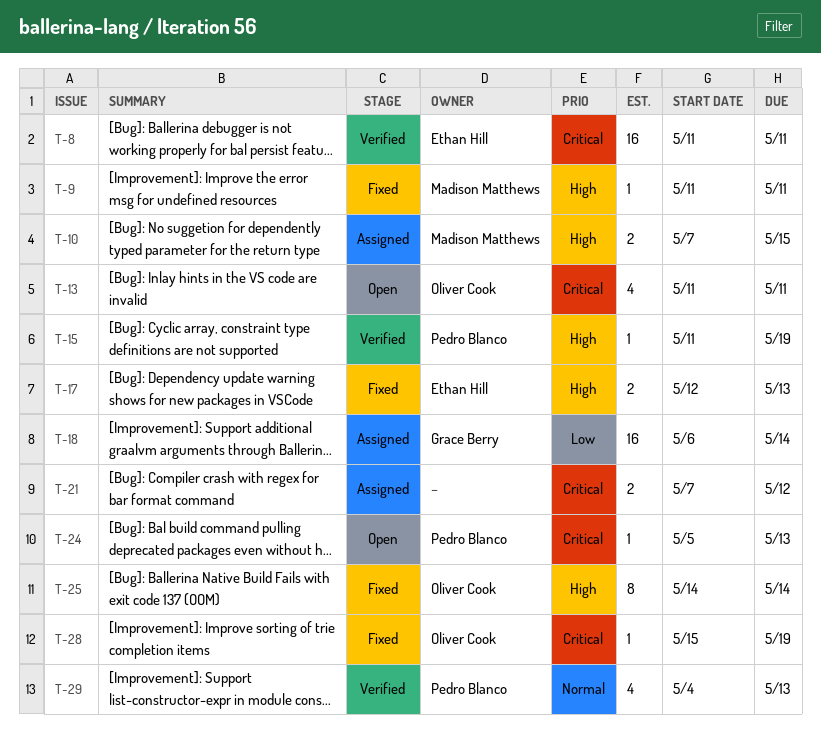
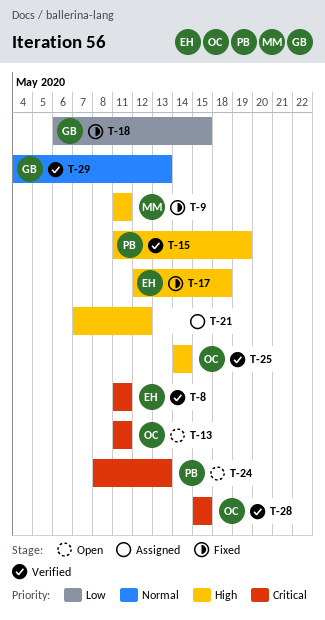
T-10: present -> none
T-17, due: May 13 -> May 18
T-18, status: Assigned -> Fixed
T-18, due: May 14 -> May 15
T-21, priority: Critical -> High
T-24, start: May 5 -> May 8
T-25, status: Fixed -> Verified
T-28, status: Fixed -> Verified
T-28, due: May 19 -> May 15
T-29, owner: Pedro Blanco -> Grace Berry

